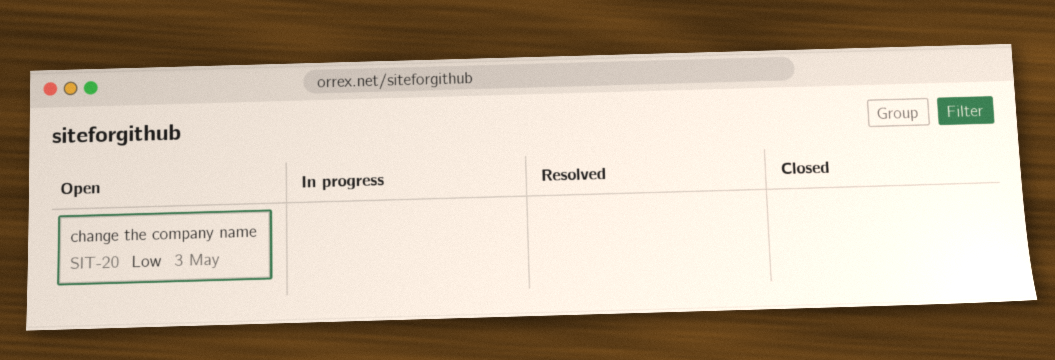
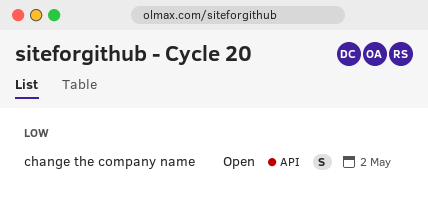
change the company name, due: May 3 -> May 2

